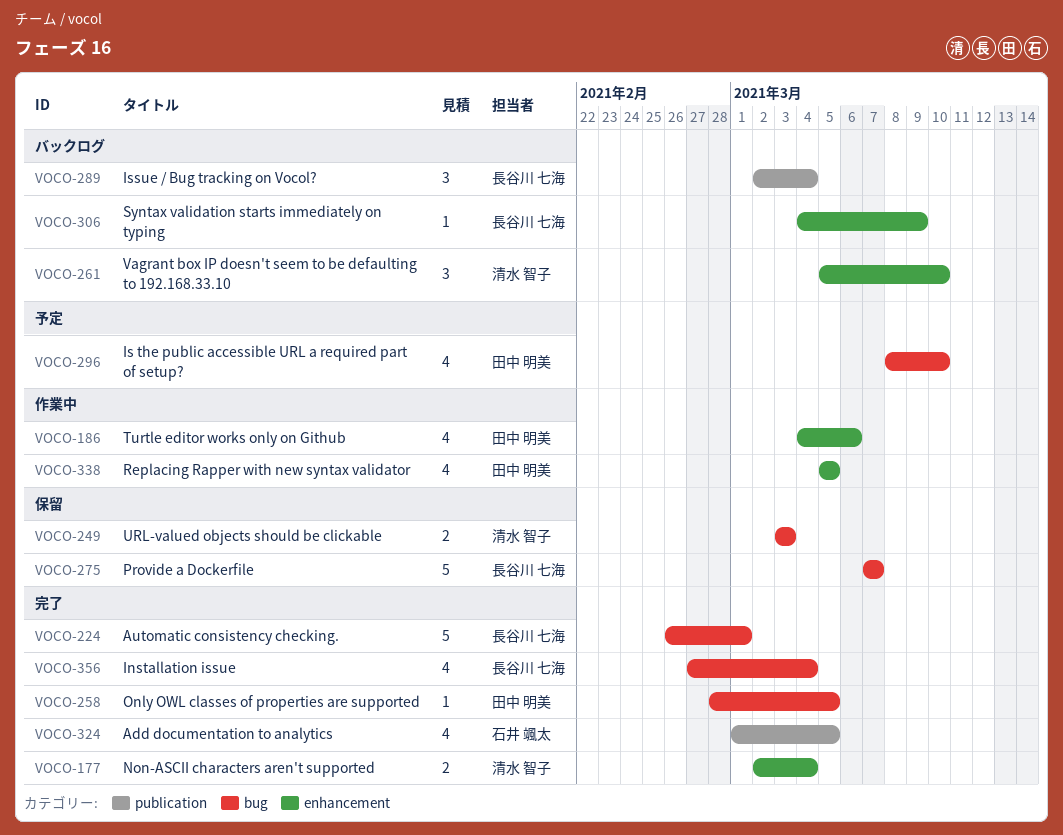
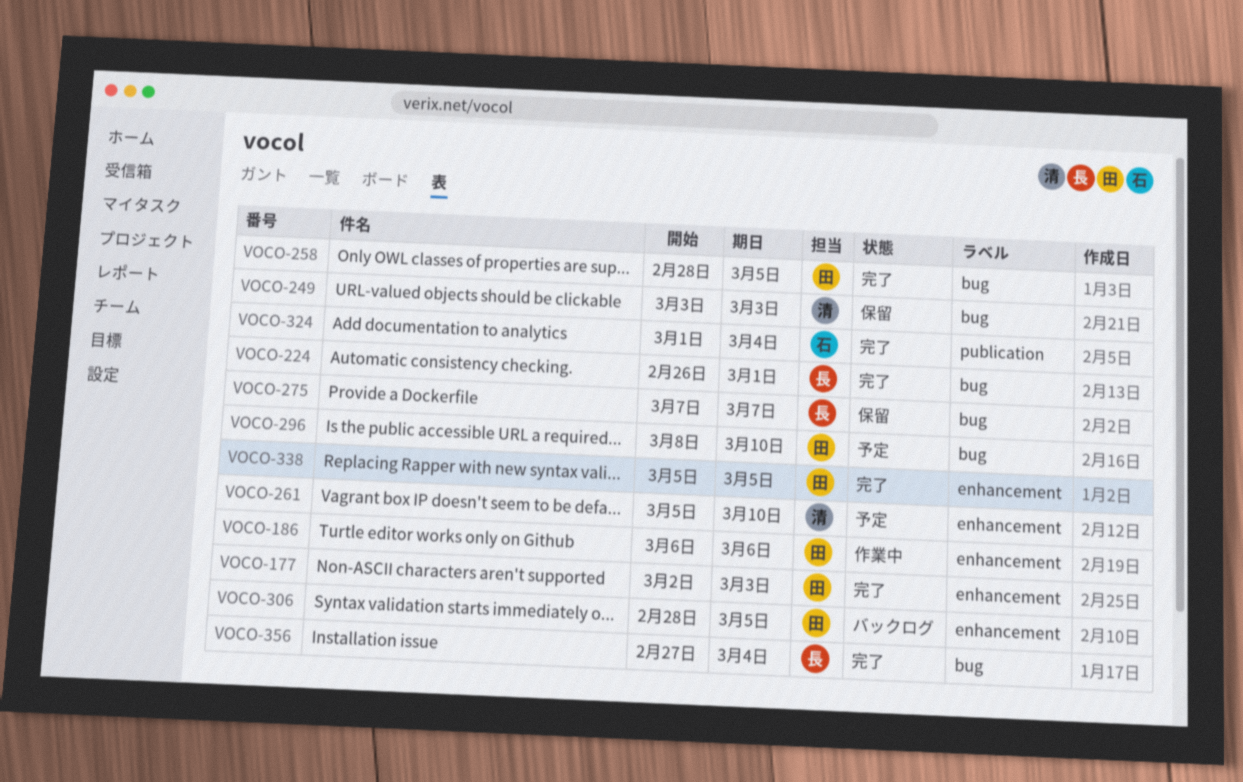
VOCO-177, owner: 清水 智子 -> 田中 明美
VOCO-177, due: Mar 4 -> Mar 3
VOCO-186, start: Mar 4 -> Mar 6
VOCO-261, status: バックログ -> 予定
VOCO-289: present -> none
VOCO-306, owner: 長谷川 七海 -> 田中 明美
VOCO-306, start: Mar 4 -> Feb 28
VOCO-306, due: Mar 9 -> Mar 5
VOCO-324, due: Mar 5 -> Mar 4
VOCO-338, status: 作業中 -> 完了

